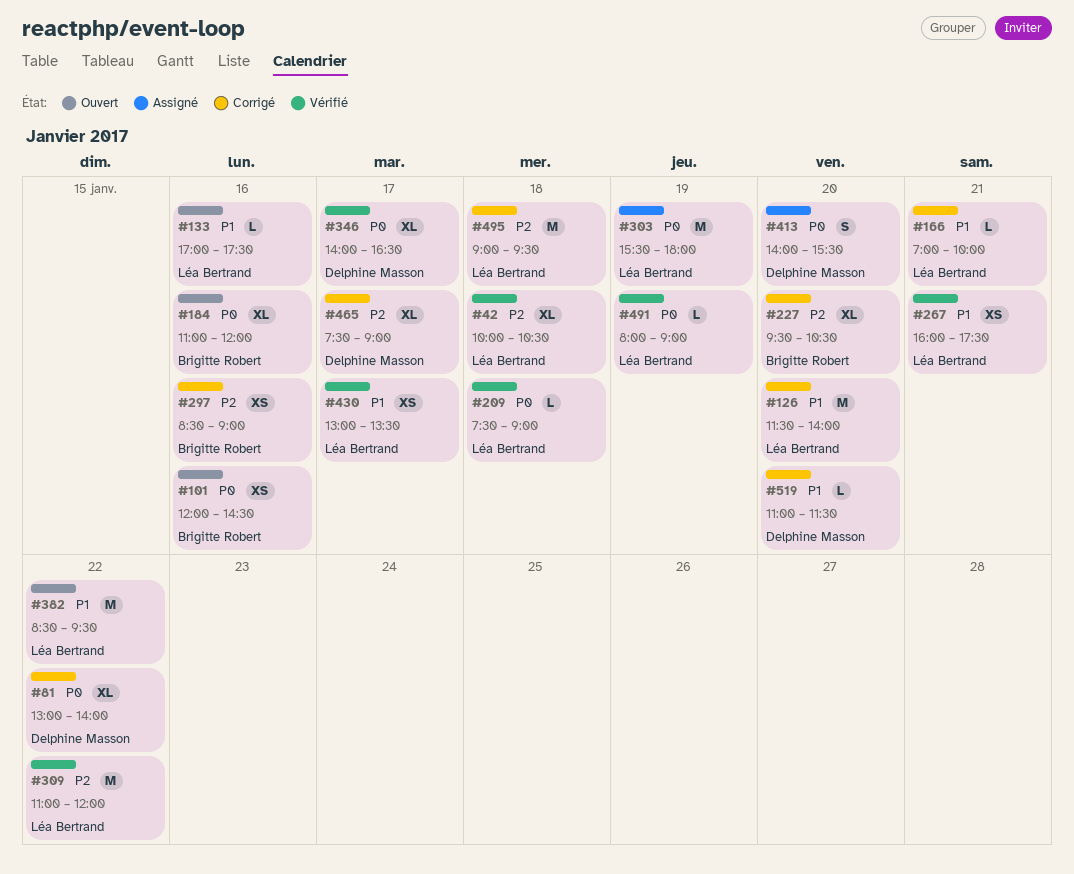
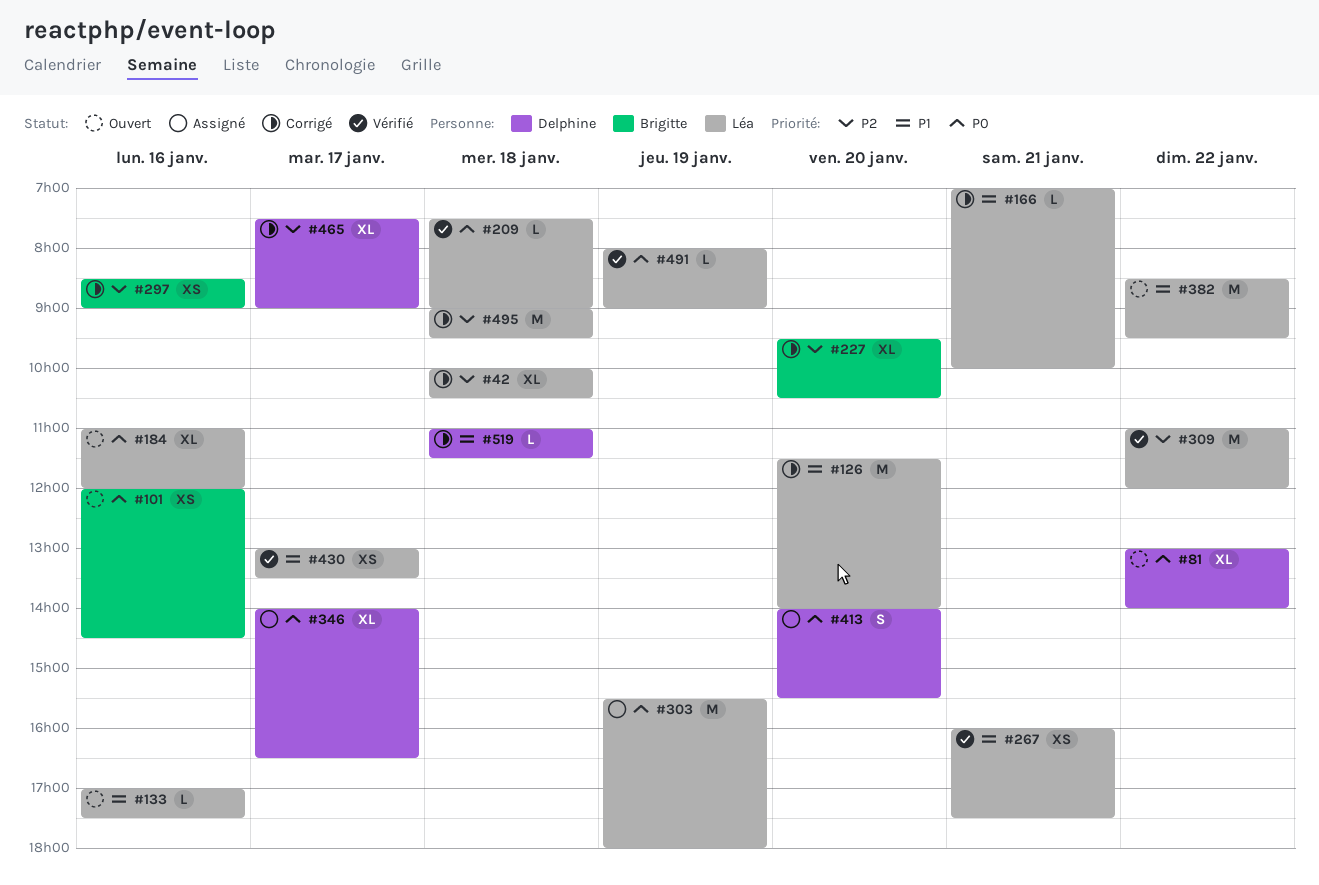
#42, status: Vérifié -> Corrigé
#81, status: Corrigé -> Ouvert
#184, owner: Brigitte Robert -> Léa Bertrand
#346, status: Vérifié -> Assigné
#519, day: Jan 20 -> Jan 18

